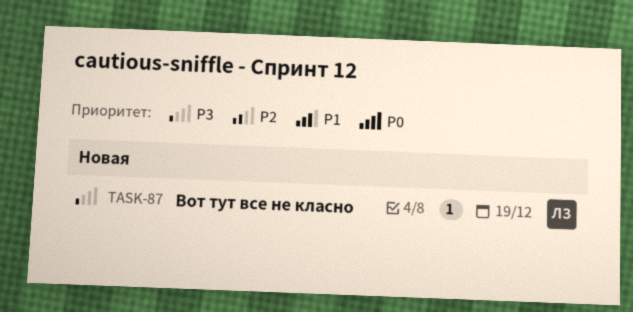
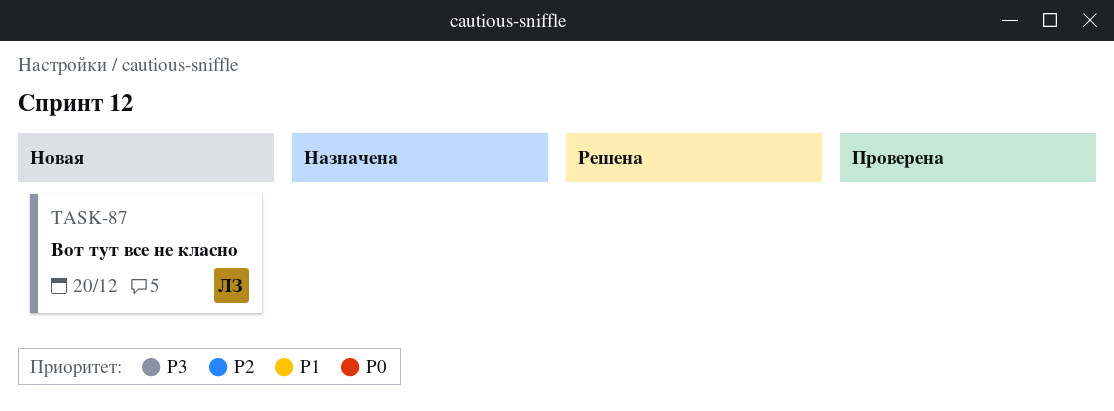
TASK-87, due: Dec 19 -> Dec 20

